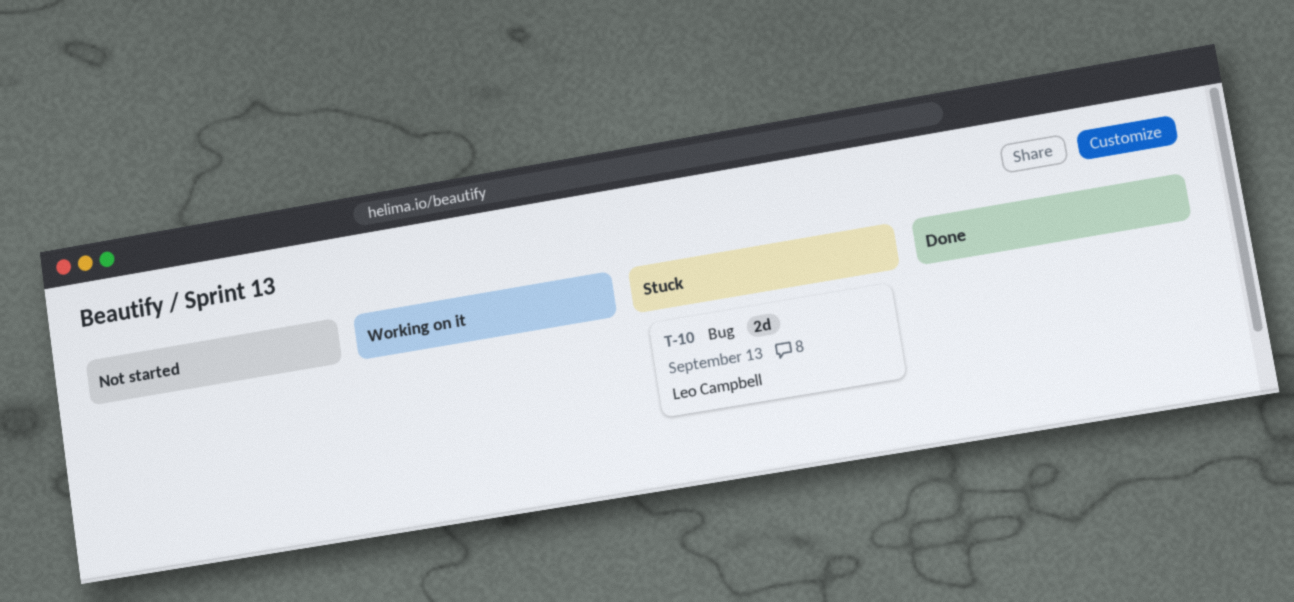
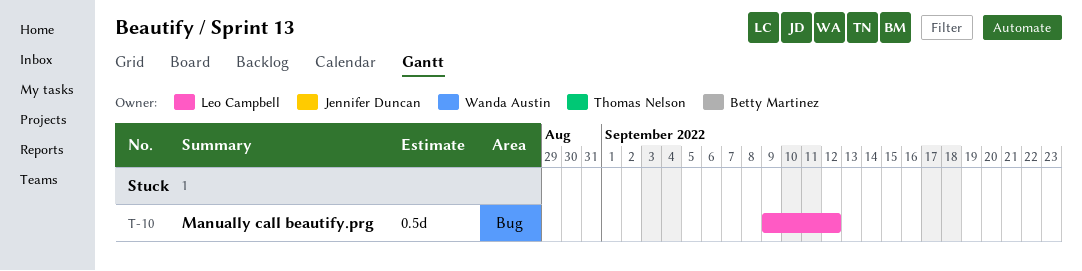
T-10, estimate: 2d -> 0.5d
T-10, due: Sep 13 -> Sep 12

